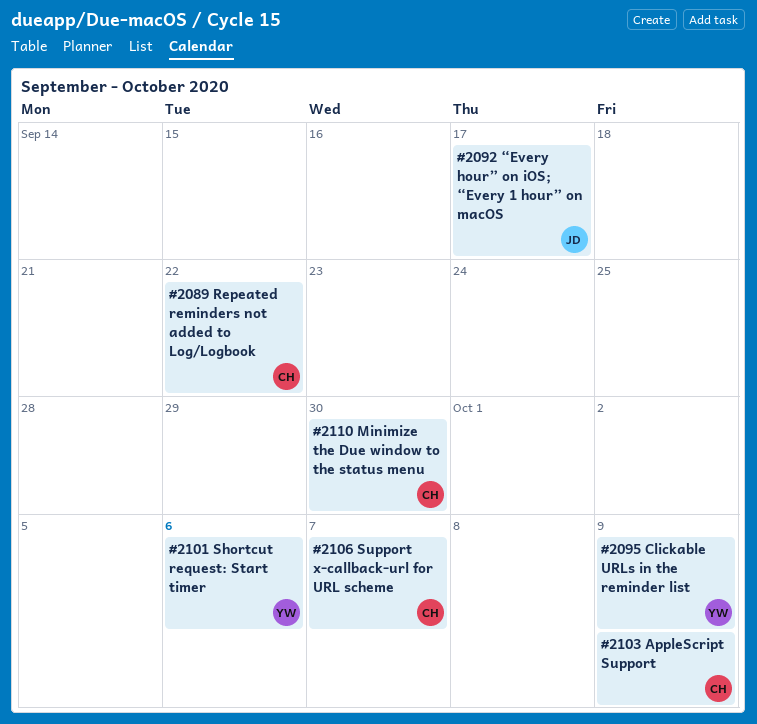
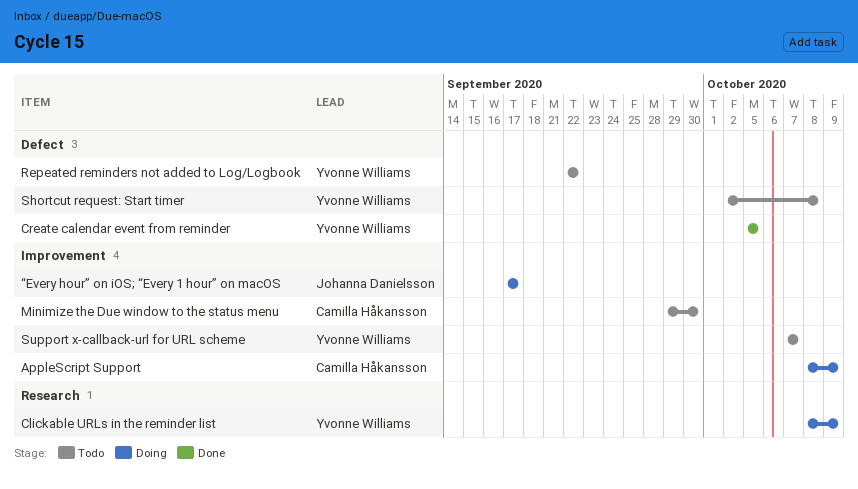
Create calendar event from reminder: none -> present
Repeated reminders not added to Log/Logbook, owner: Camilla Håkansson -> Yvonne Williams
Shortcut request: Start timer, due: Oct 6 -> Oct 8
Support x-callback-url for URL scheme, owner: Camilla Håkansson -> Yvonne Williams

